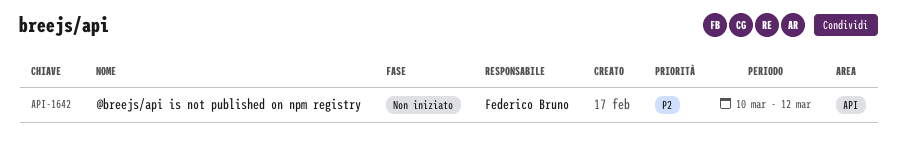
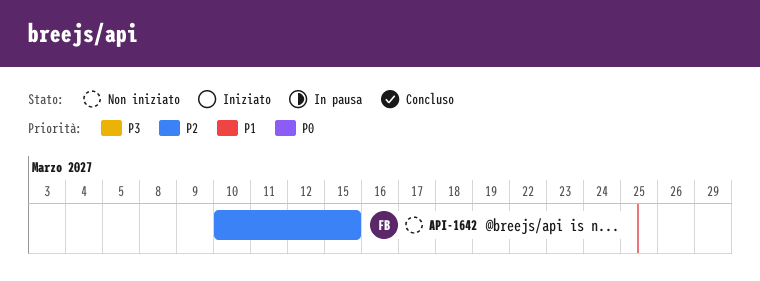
API-1642, due: Mar 12 -> Mar 15

